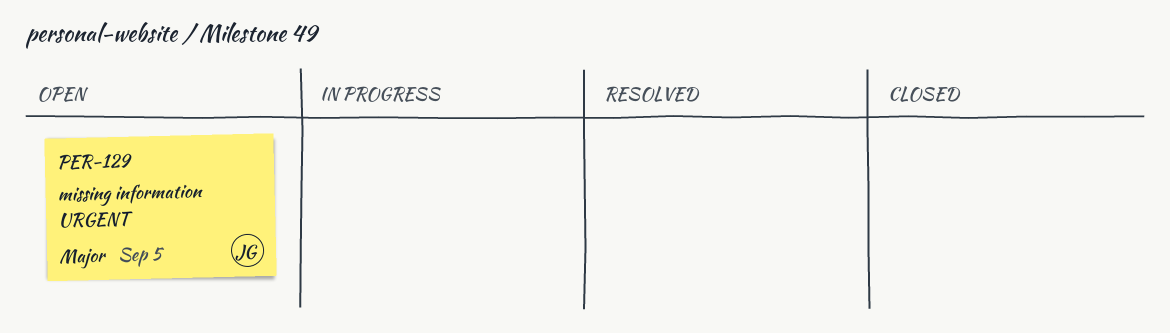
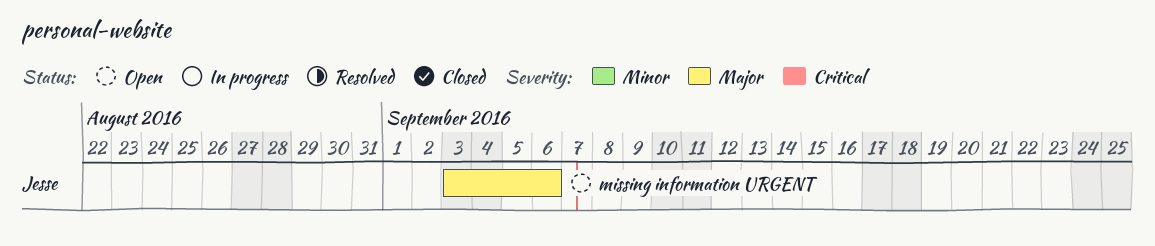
missing information URGENT, due: Sep 5 -> Sep 6

